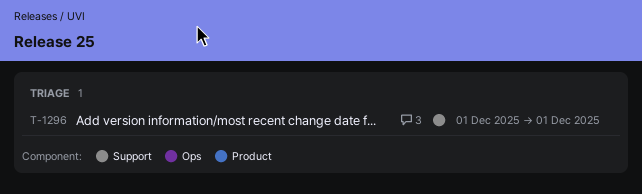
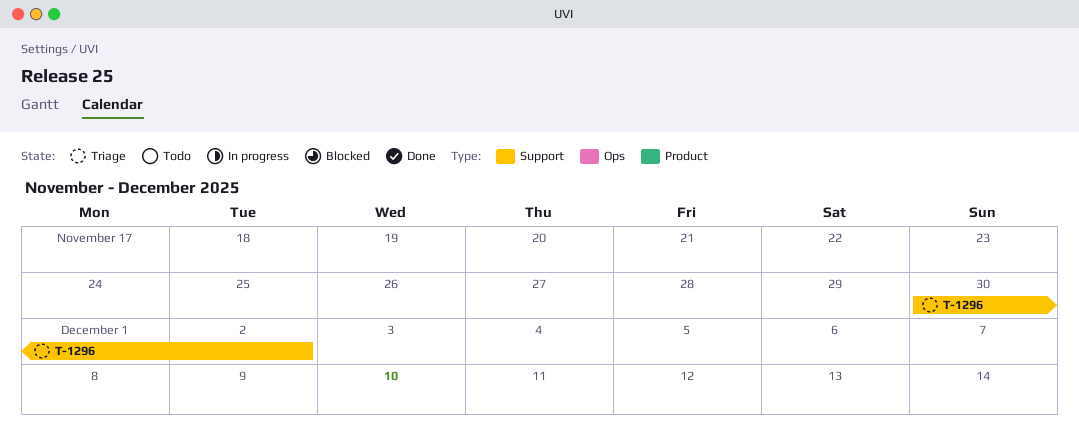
T-1296, start: Dec 1 -> Nov 30
T-1296, due: Dec 1 -> Dec 2

